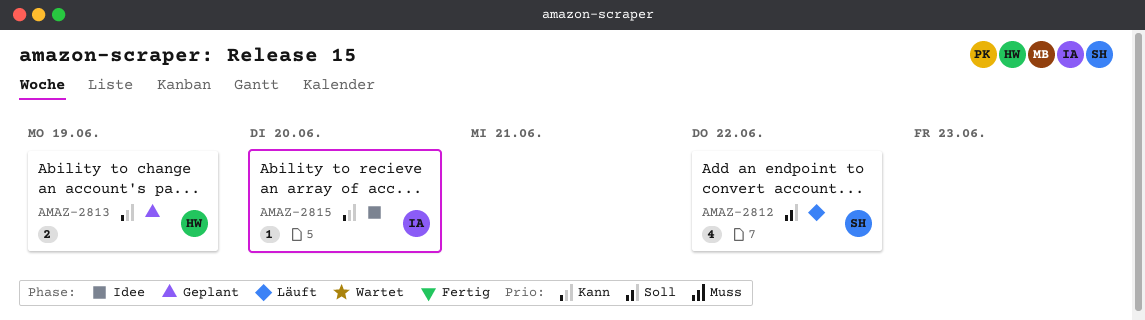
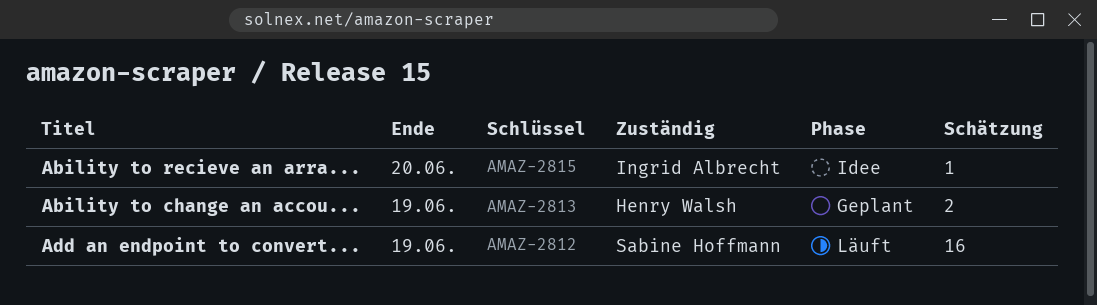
AMAZ-2812, estimate: 4 -> 16
AMAZ-2812, due: Jun 22 -> Jun 19

